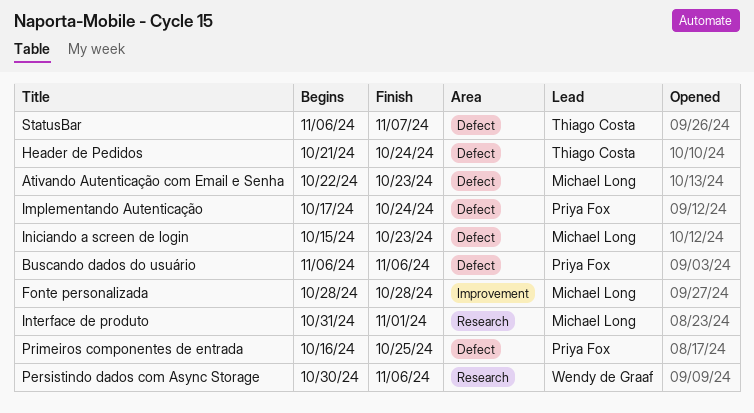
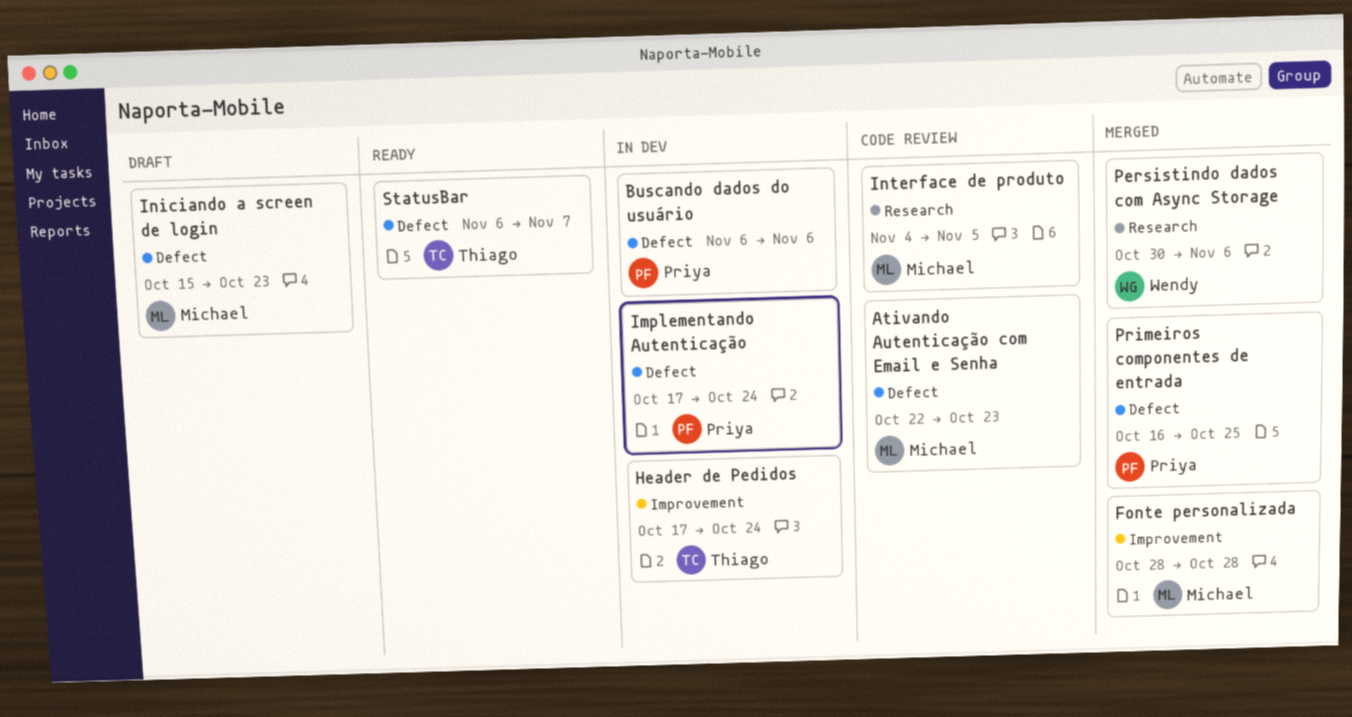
Header de Pedidos, label: Defect -> Improvement
Header de Pedidos, start: Oct 21 -> Oct 17
Interface de produto, start: Oct 31 -> Nov 4
Interface de produto, due: Nov 1 -> Nov 5

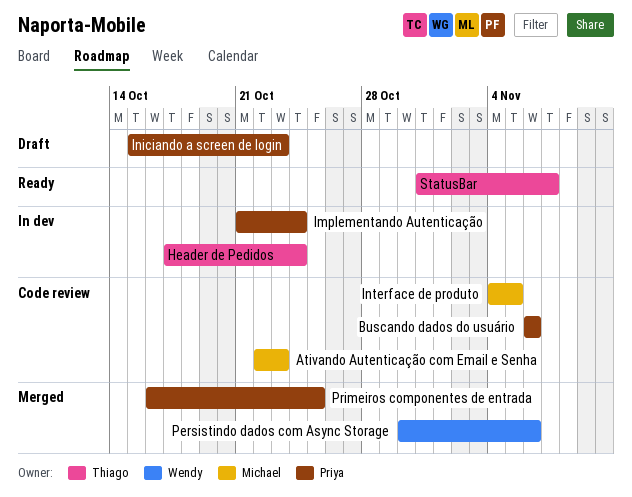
Buscando dados do usuário, status: In dev -> Code review
Fonte personalizada: present -> none
Implementando Autenticação, start: Oct 17 -> Oct 21
Iniciando a screen de login, owner: Michael -> Priya
StatusBar, start: Nov 6 -> Oct 31

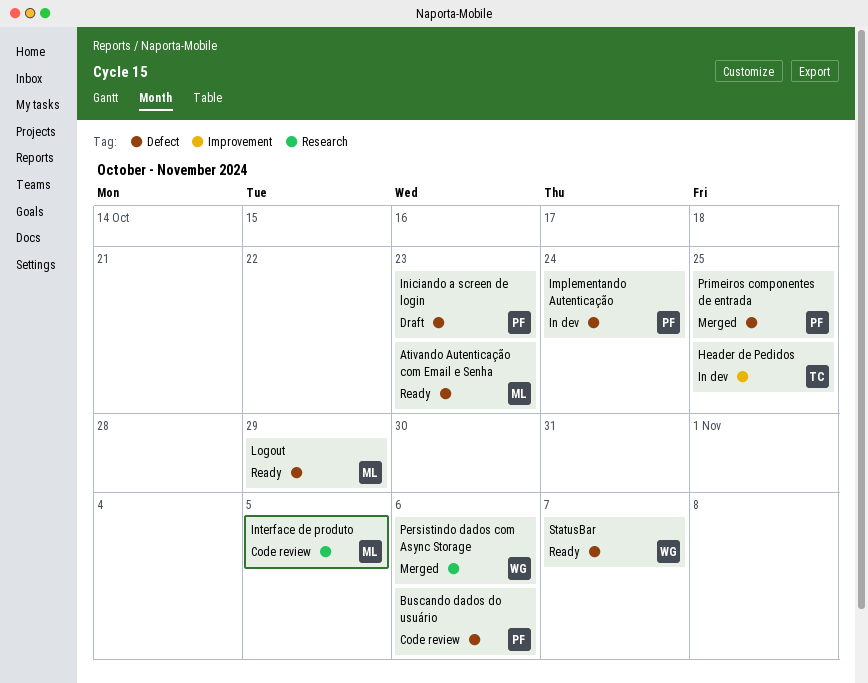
Ativando Autenticação com Email e Senha, status: Code review -> Ready
Header de Pedidos, due: Oct 24 -> Oct 25
Logout: none -> present
StatusBar, owner: Thiago -> Wendy

